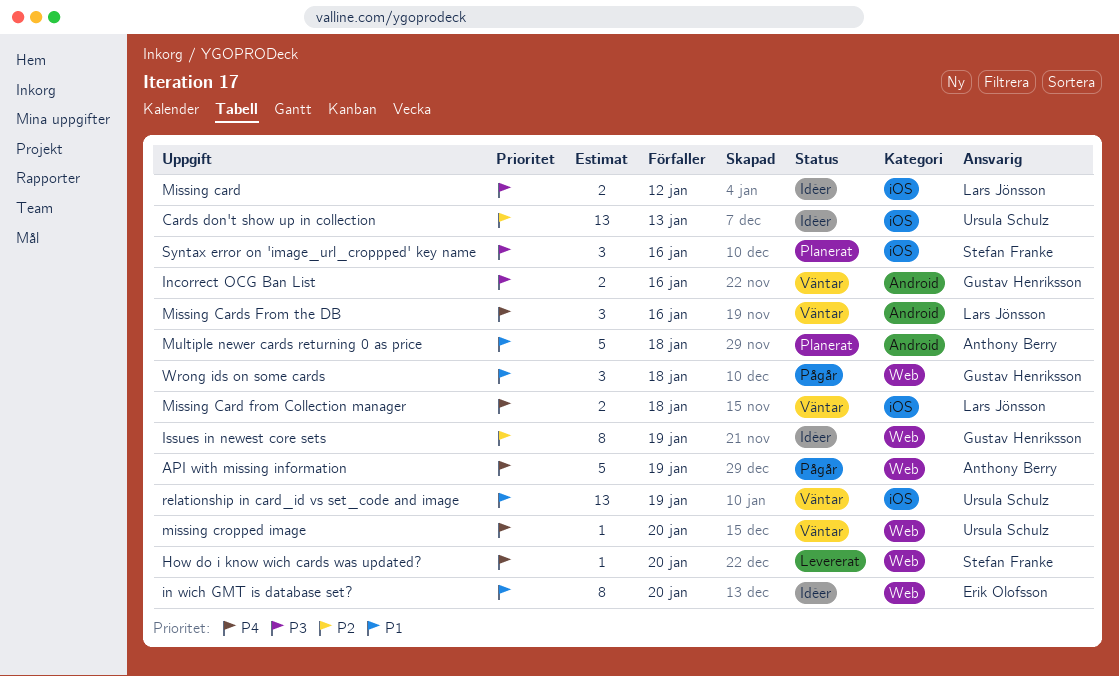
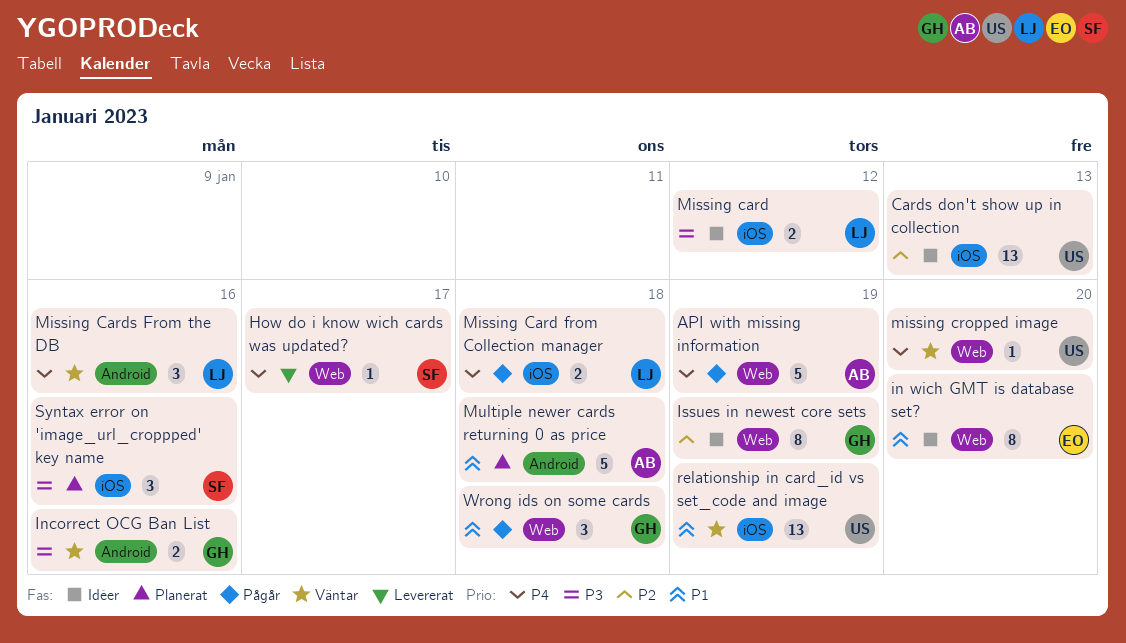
How do i know wich cards was updated?, due: Jan 20 -> Jan 17
Missing Card from Collection manager, status: Väntar -> Pågår

